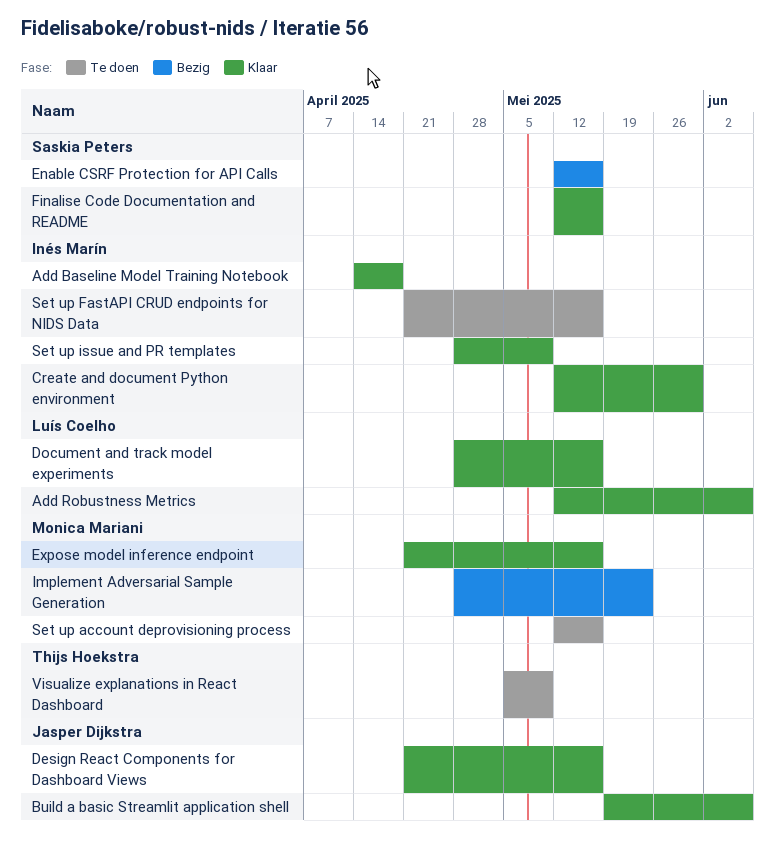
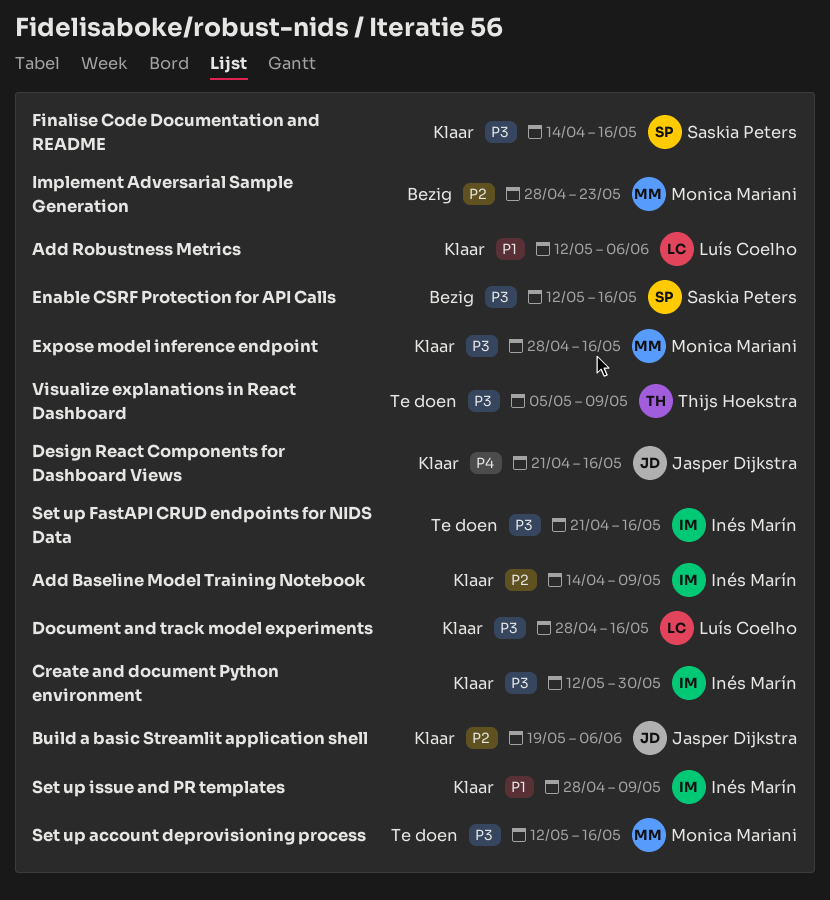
Add Baseline Model Training Notebook, due: Apr 18 -> May 9
Expose model inference endpoint, start: Apr 21 -> Apr 28
Finalise Code Documentation and README, start: May 12 -> Apr 14

